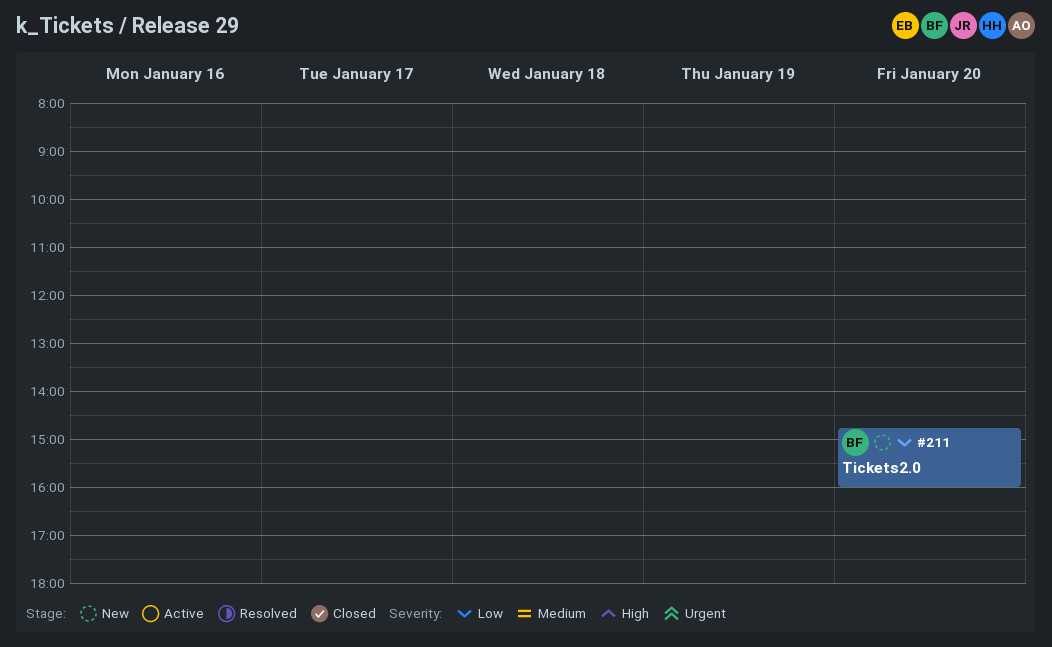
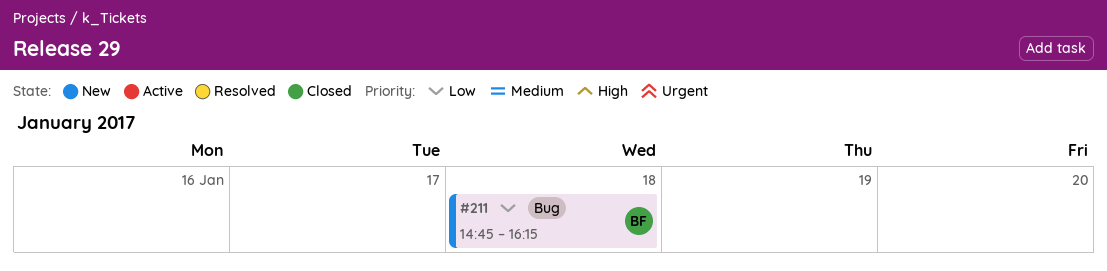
#211, day: Jan 20 -> Jan 18
#211, ends: 16:00 -> 16:15

